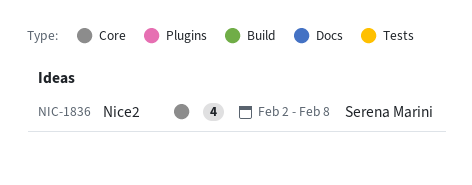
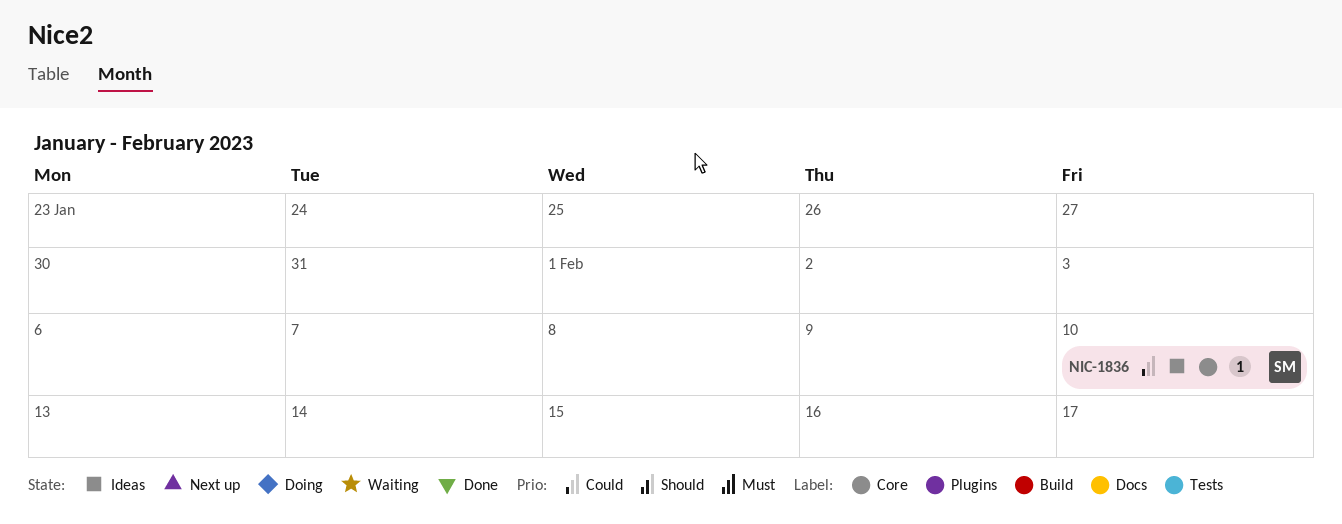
NIC-1836, estimate: 4 -> 1
NIC-1836, due: Feb 8 -> Feb 10

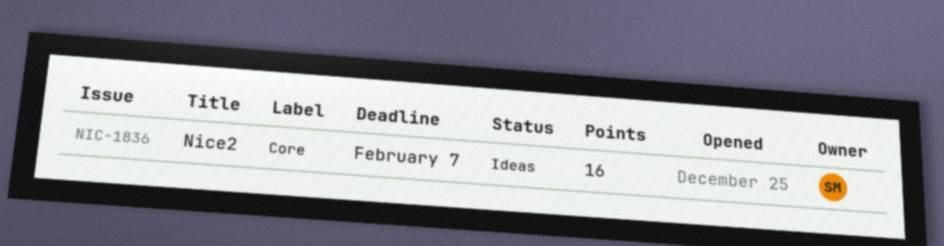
NIC-1836, estimate: 1 -> 16
NIC-1836, due: Feb 10 -> Feb 7

